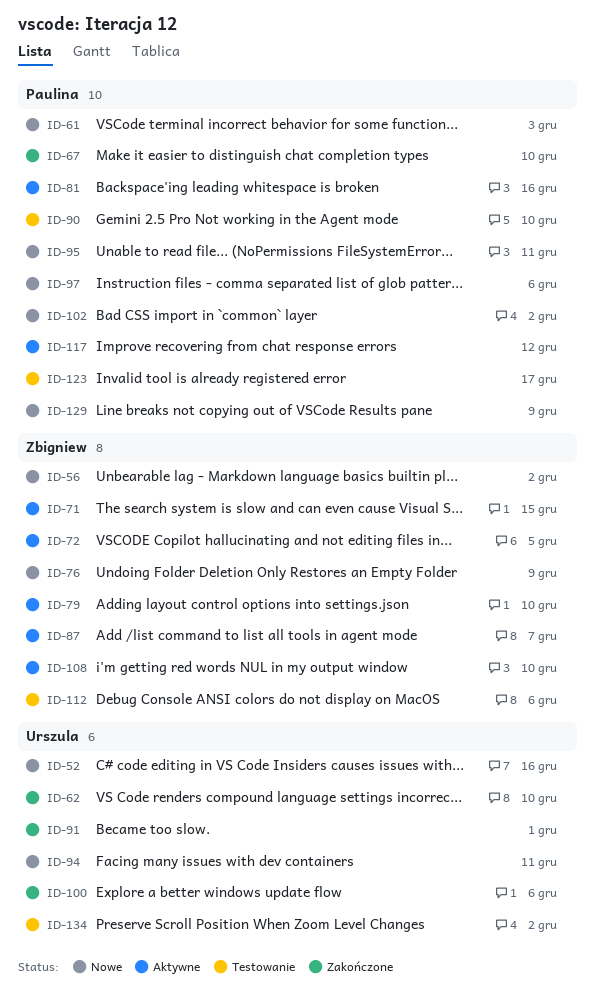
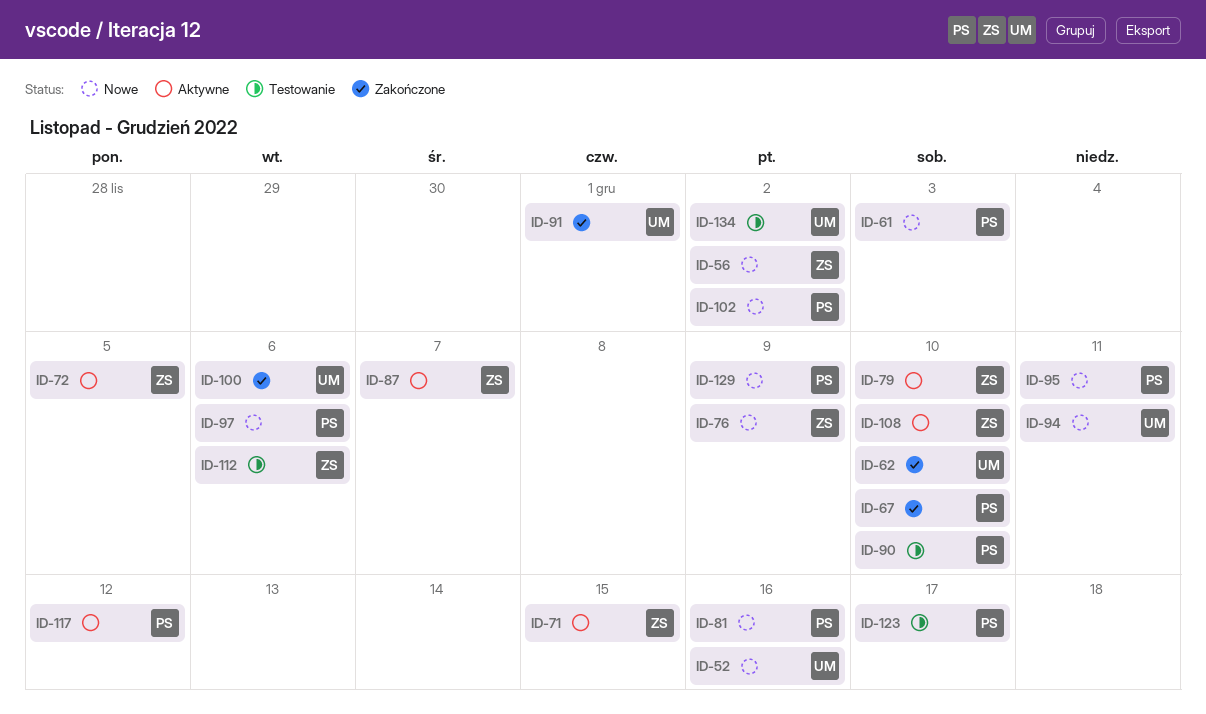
ID-81, status: Aktywne -> Nowe

